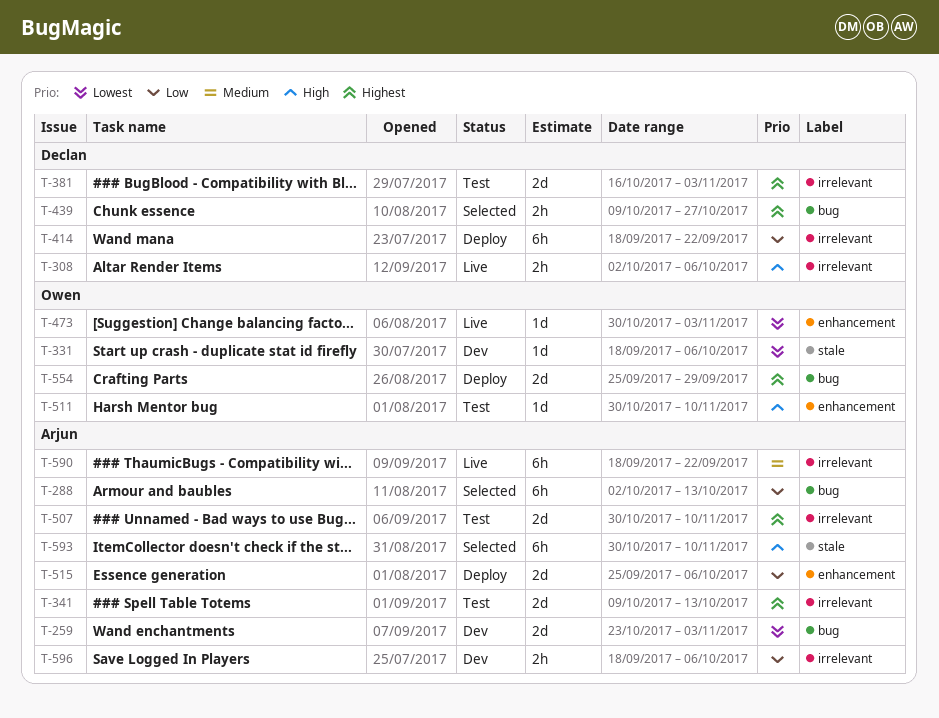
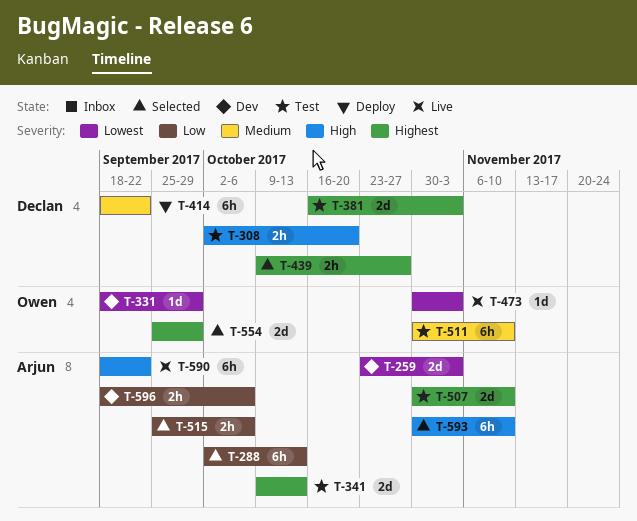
T-308, status: Live -> Test
T-308, due: Oct 6 -> Oct 20
T-331, due: Oct 6 -> Sep 29
T-414, priority: Low -> Medium
T-511, priority: High -> Medium
T-511, estimate: 1d -> 6h
T-515, status: Deploy -> Selected
T-515, estimate: 2d -> 2h
T-554, status: Deploy -> Selected
T-590, priority: Medium -> High

